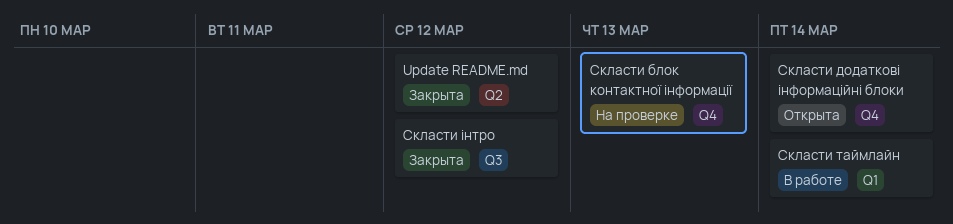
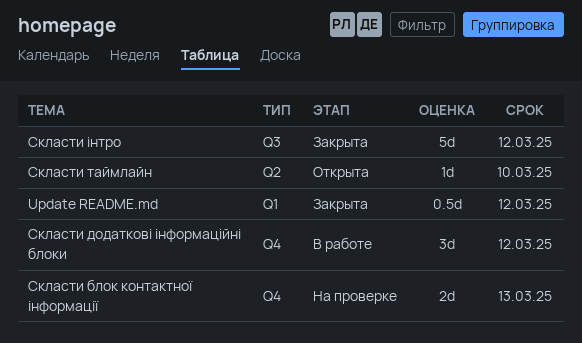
Update README.md, label: Q2 -> Q1
Скласти додаткові інформаційні блоки, status: Открыта -> В работе
Скласти додаткові інформаційні блоки, due: Mar 14 -> Mar 12
Скласти таймлайн, status: В работе -> Открыта
Скласти таймлайн, label: Q1 -> Q2
Скласти таймлайн, due: Mar 14 -> Mar 10

